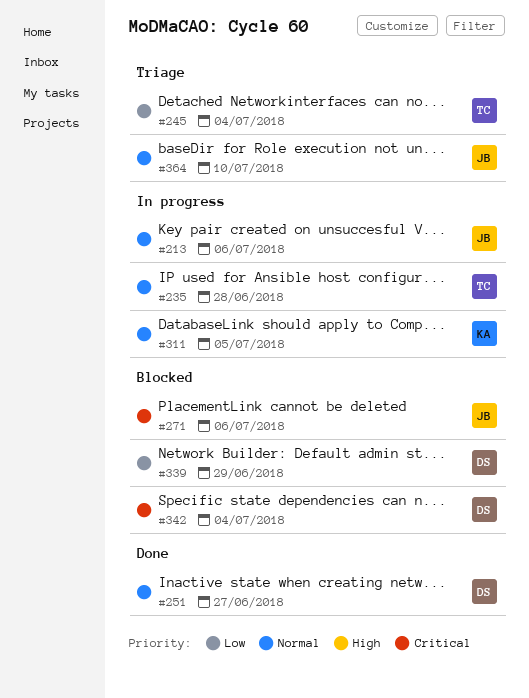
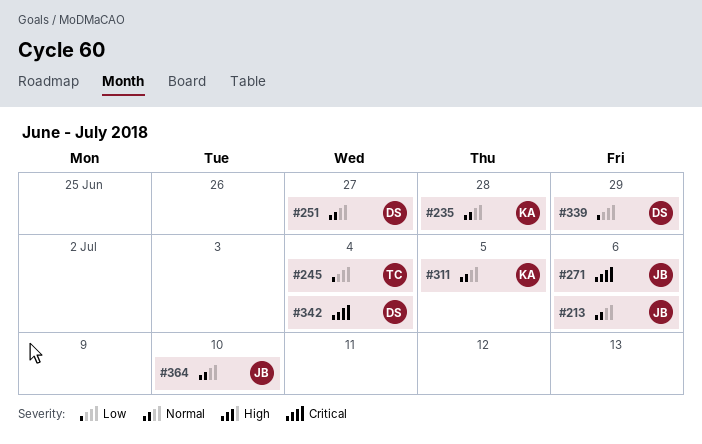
#235, owner: TC -> KA

